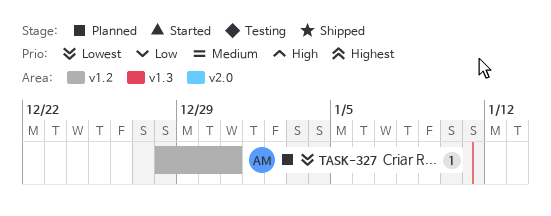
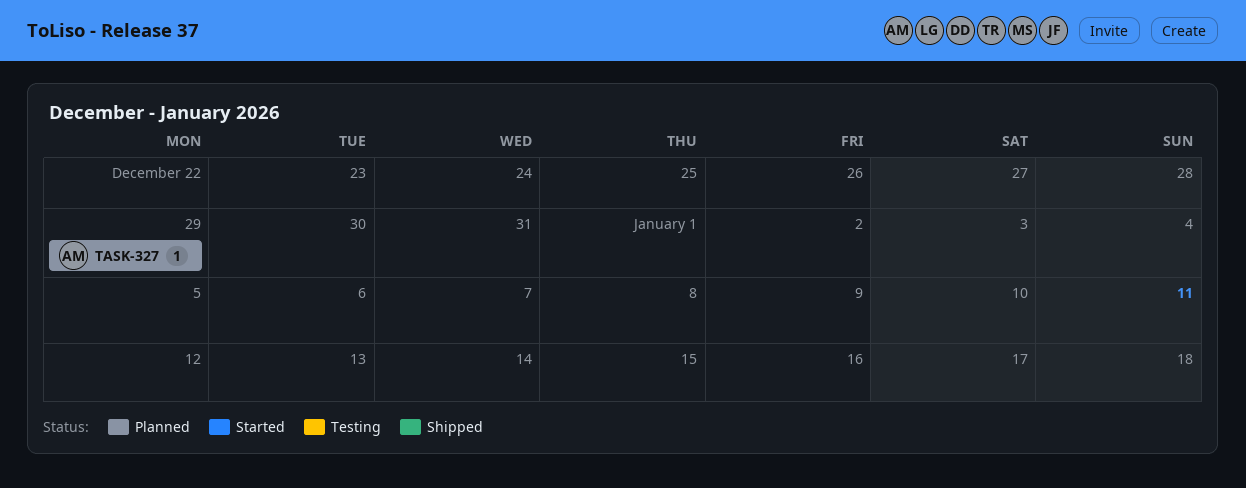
TASK-327, start: Dec 28 -> Dec 29
TASK-327, due: Dec 31 -> Dec 29

